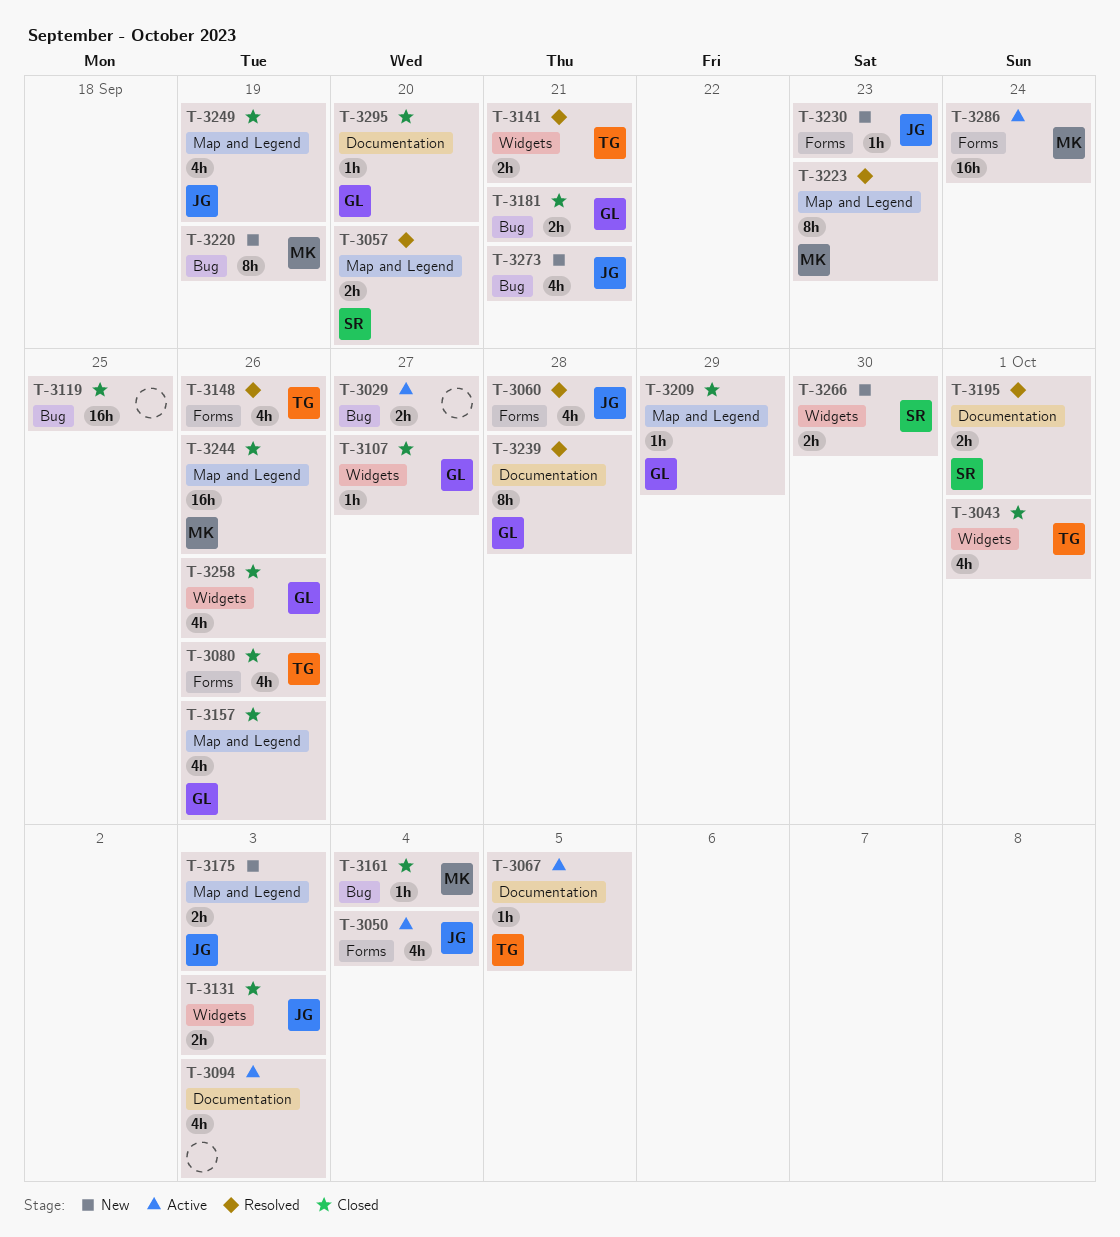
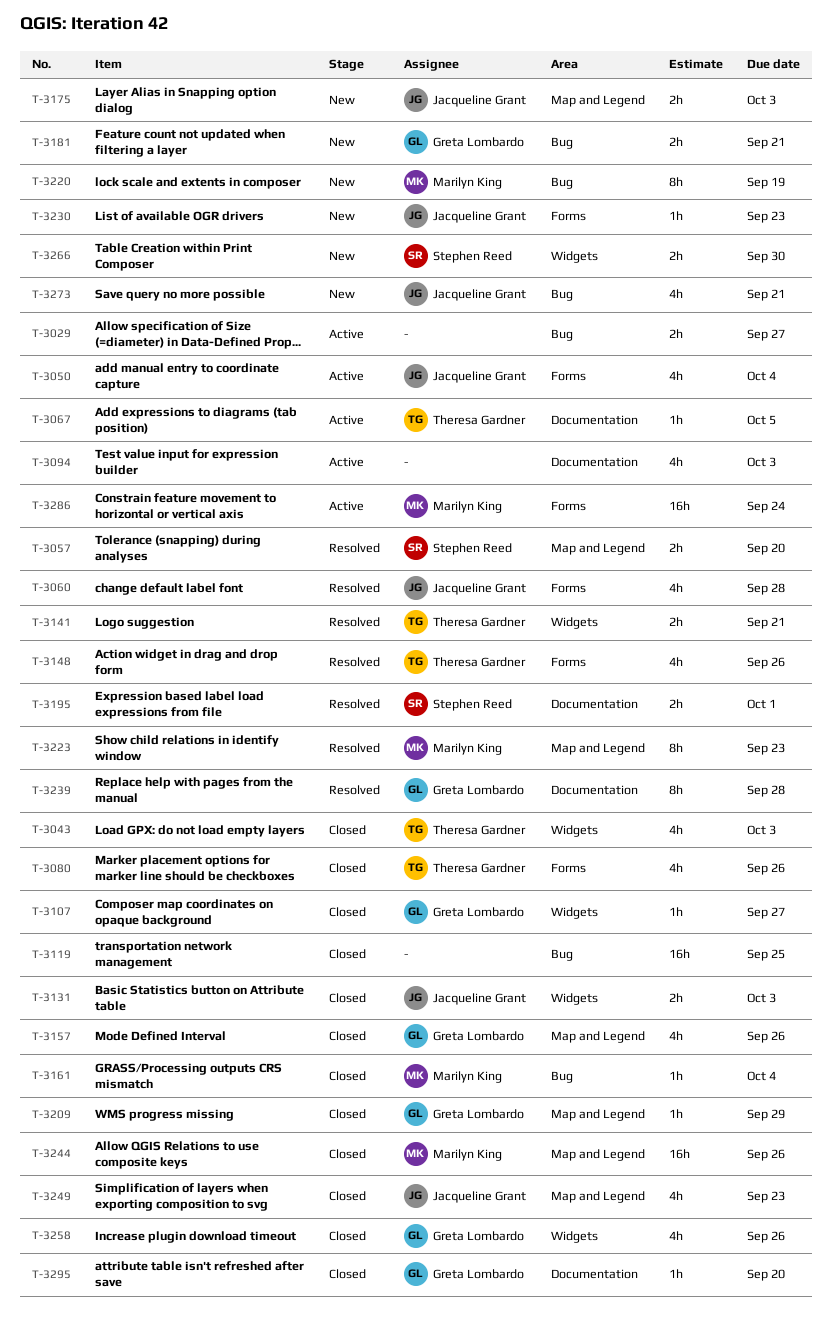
T-3043, due: Oct 1 -> Oct 3
T-3181, status: Closed -> New
T-3249, due: Sep 19 -> Sep 23

